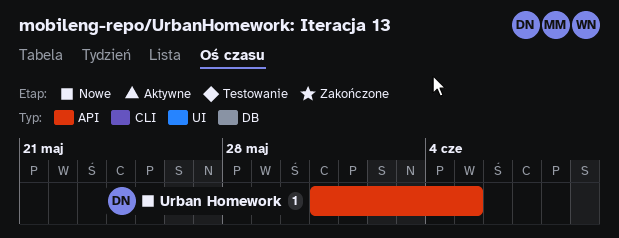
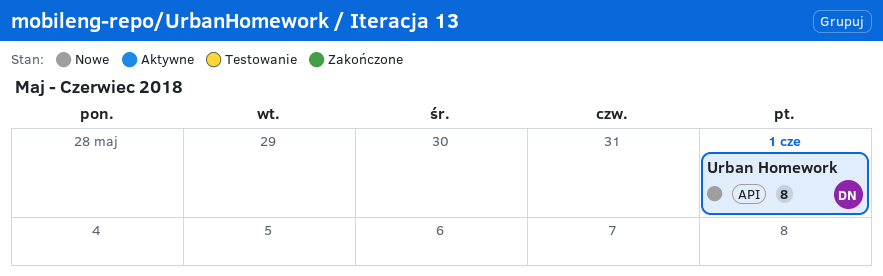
Urban Homework, estimate: 1 -> 8
Urban Homework, due: Jun 5 -> Jun 1

